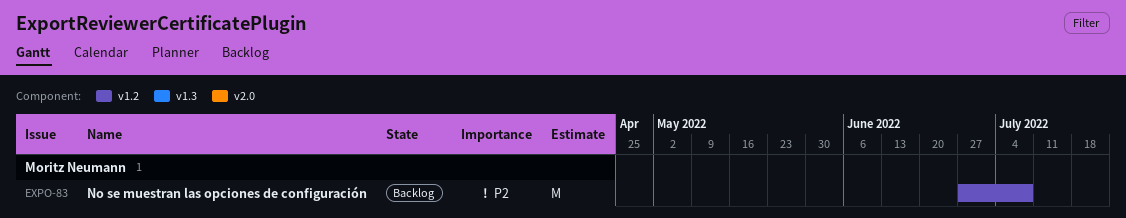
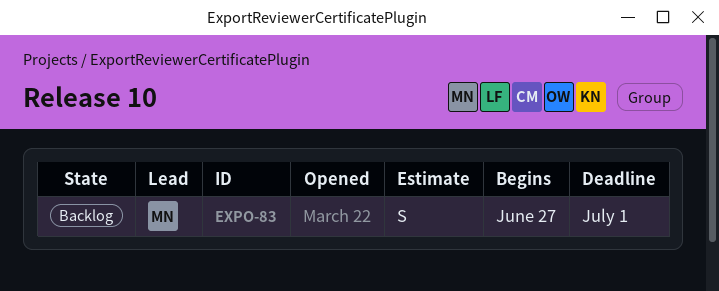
EXPO-83, estimate: M -> S
EXPO-83, due: Jul 8 -> Jul 1

